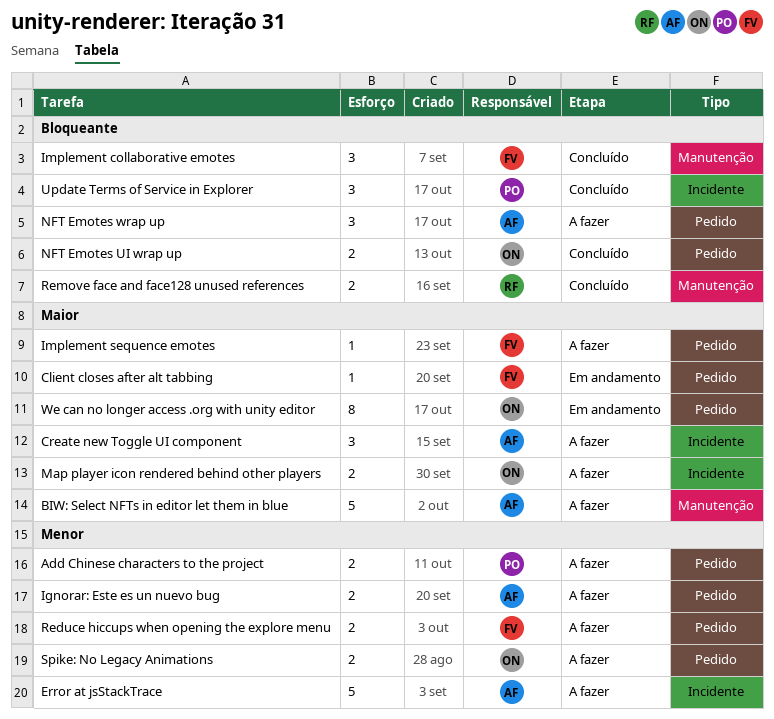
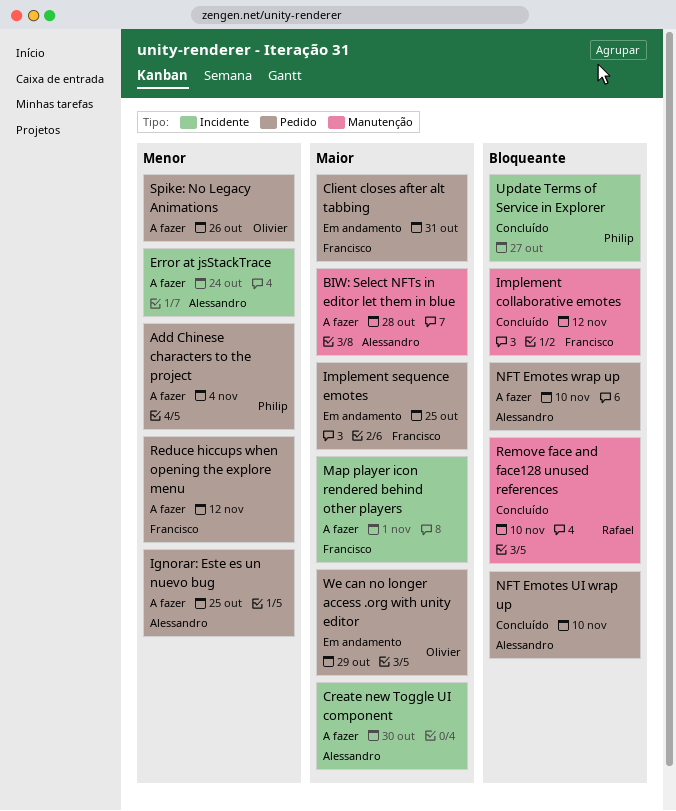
Implement sequence emotes, status: A fazer -> Em andamento
Map player icon rendered behind other players, owner: Olivier -> Francisco
NFT Emotes UI wrap up, owner: Olivier -> Alessandro

